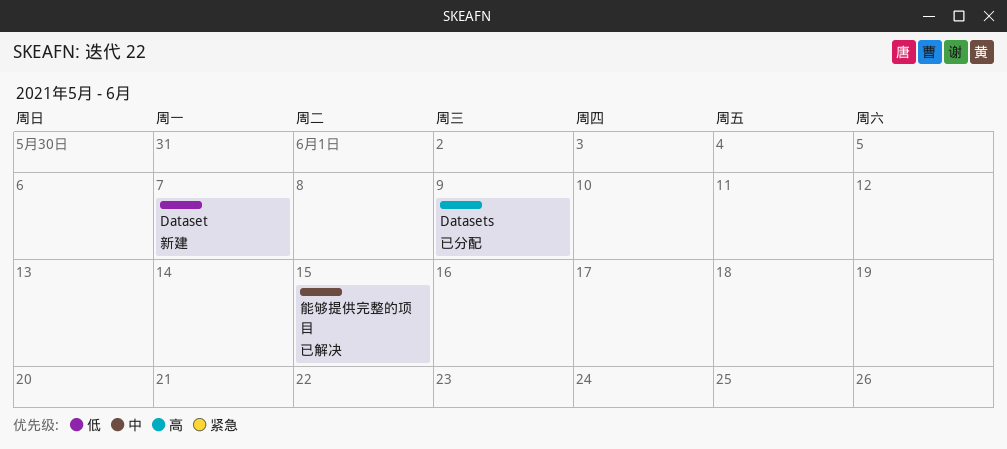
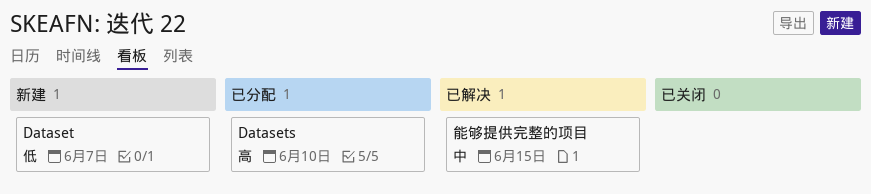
Datasets, due: Jun 9 -> Jun 10

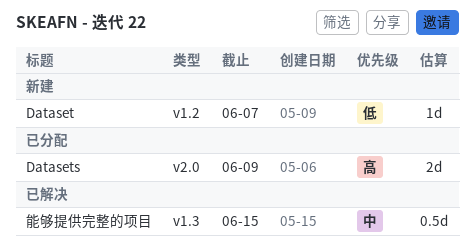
Datasets, due: Jun 10 -> Jun 9

